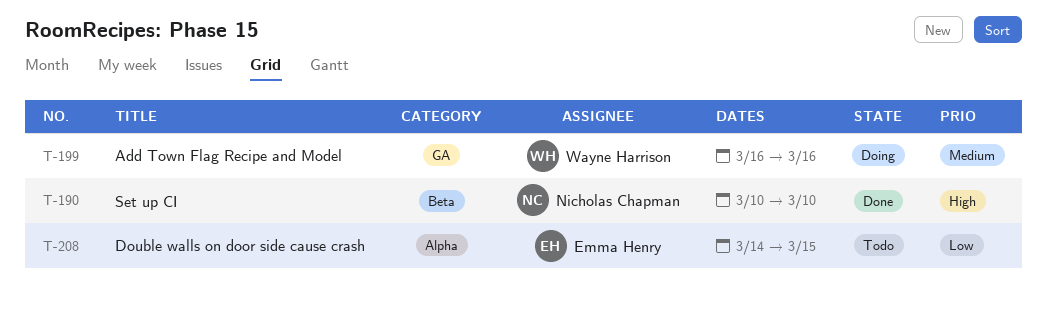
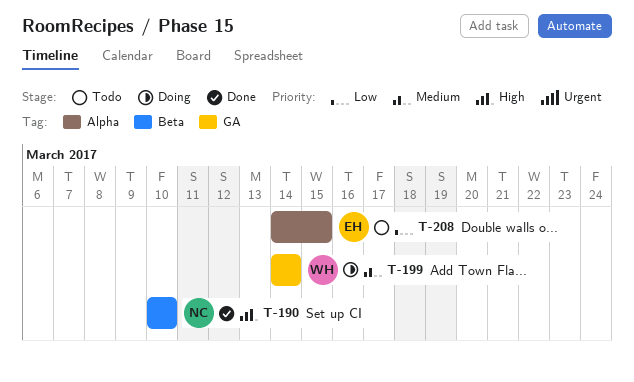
T-199, start: Mar 16 -> Mar 14
T-199, due: Mar 16 -> Mar 14

